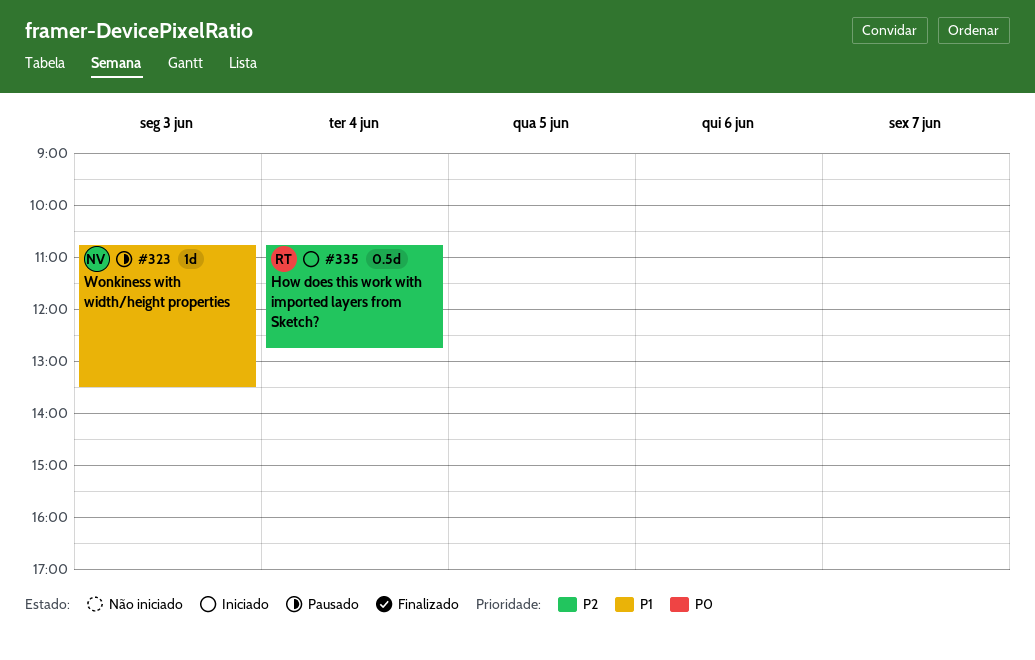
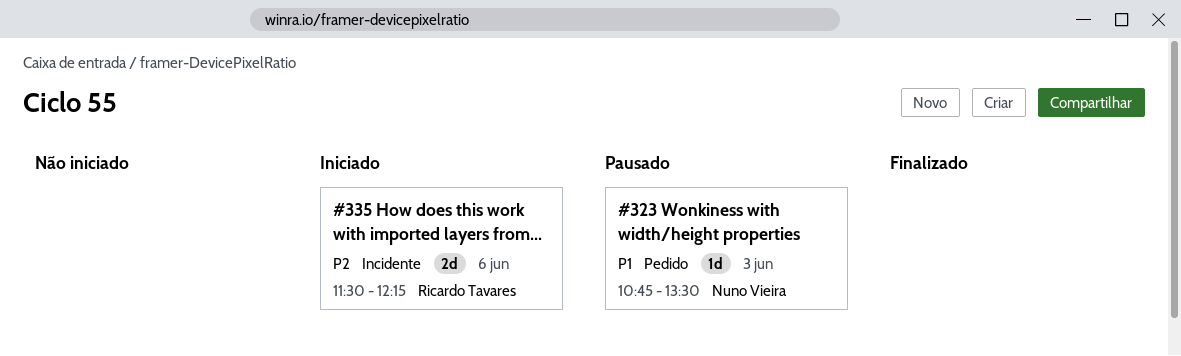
#335, estimate: 0.5d -> 2d
#335, day: Jun 4 -> Jun 6
#335, begins: 10:45 -> 11:30
#335, ends: 12:45 -> 12:15

